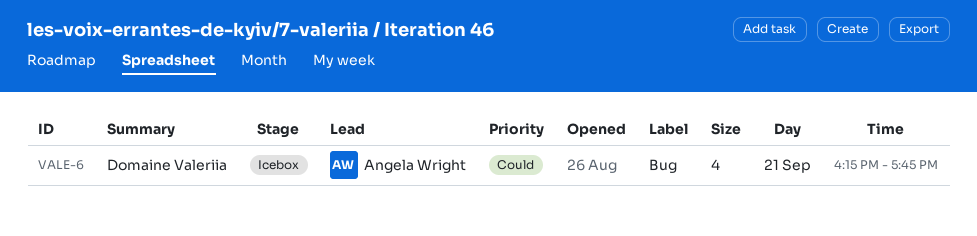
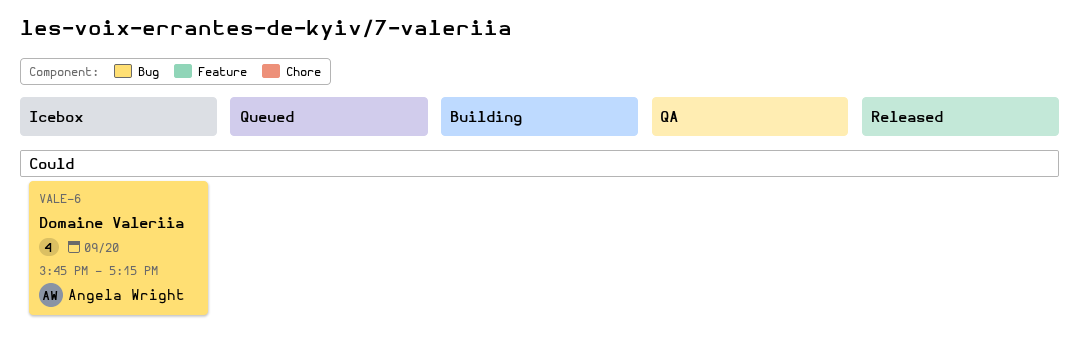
VALE-6, day: Sep 21 -> Sep 20
VALE-6, begins: 16:15 -> 15:45
VALE-6, ends: 17:45 -> 17:15

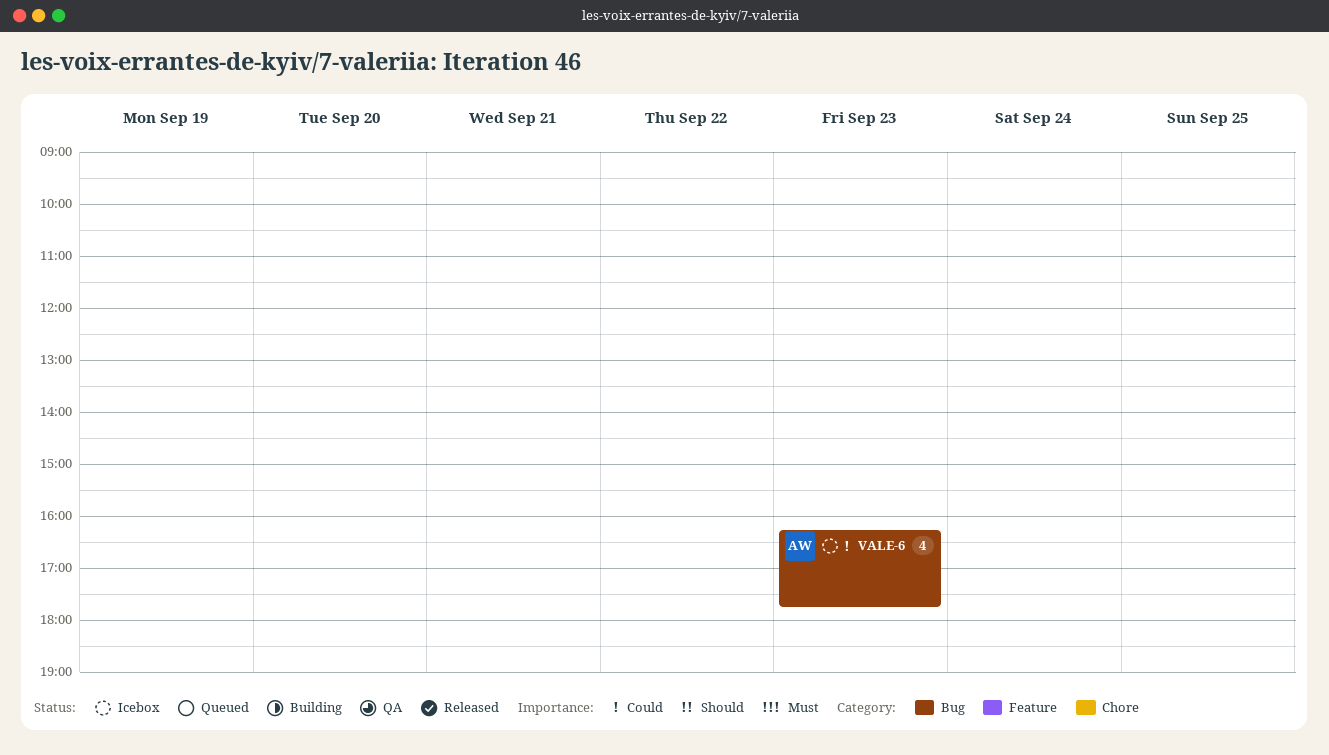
VALE-6, day: Sep 20 -> Sep 23
VALE-6, begins: 15:45 -> 16:15
VALE-6, ends: 17:15 -> 17:45

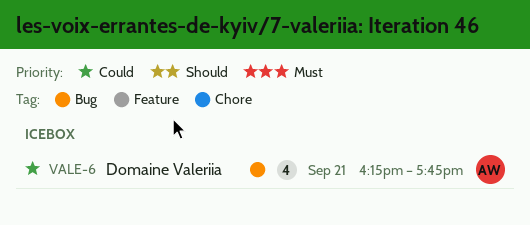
VALE-6, day: Sep 23 -> Sep 21

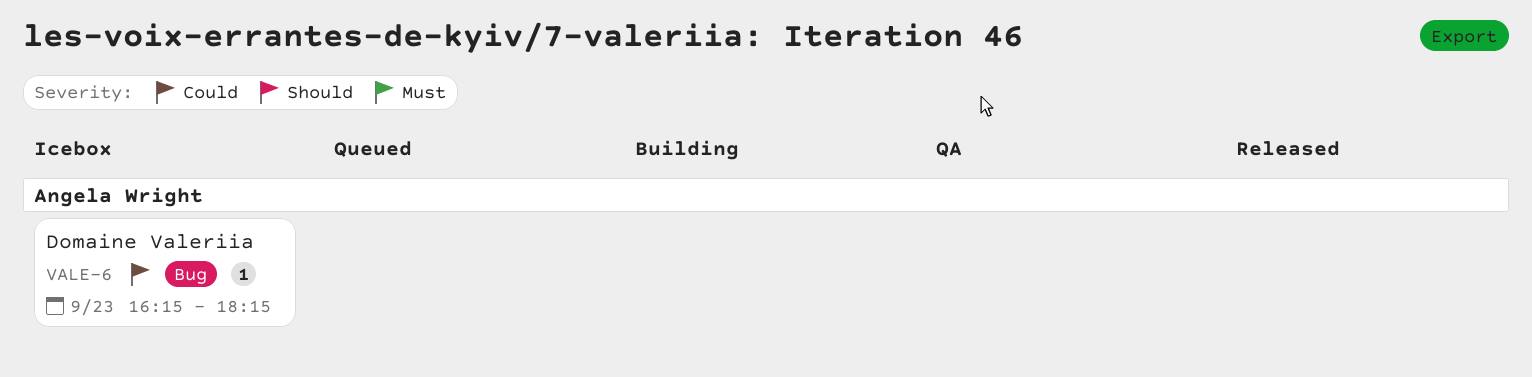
VALE-6, estimate: 4 -> 1
VALE-6, day: Sep 21 -> Sep 23
VALE-6, ends: 17:45 -> 18:15

